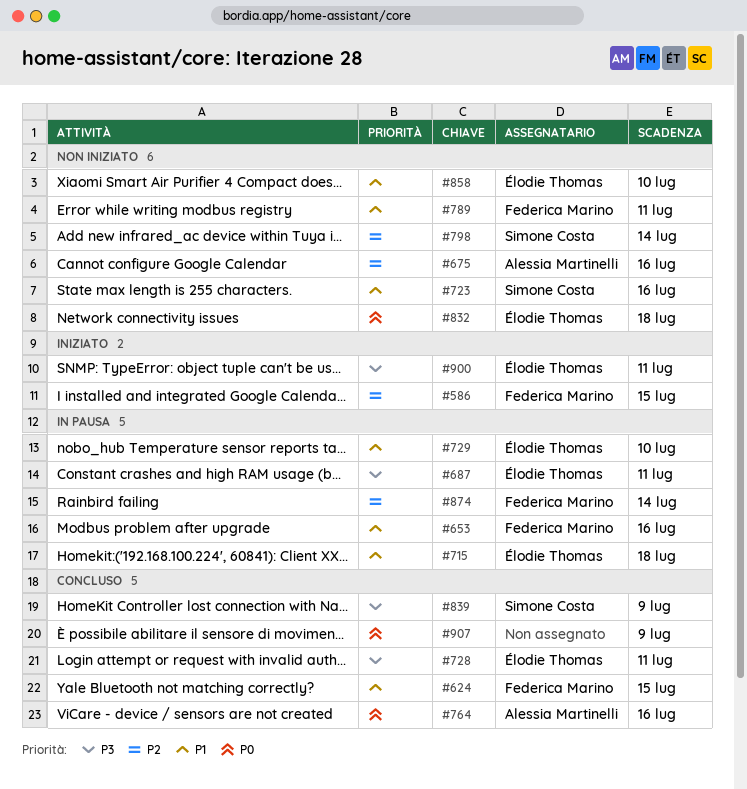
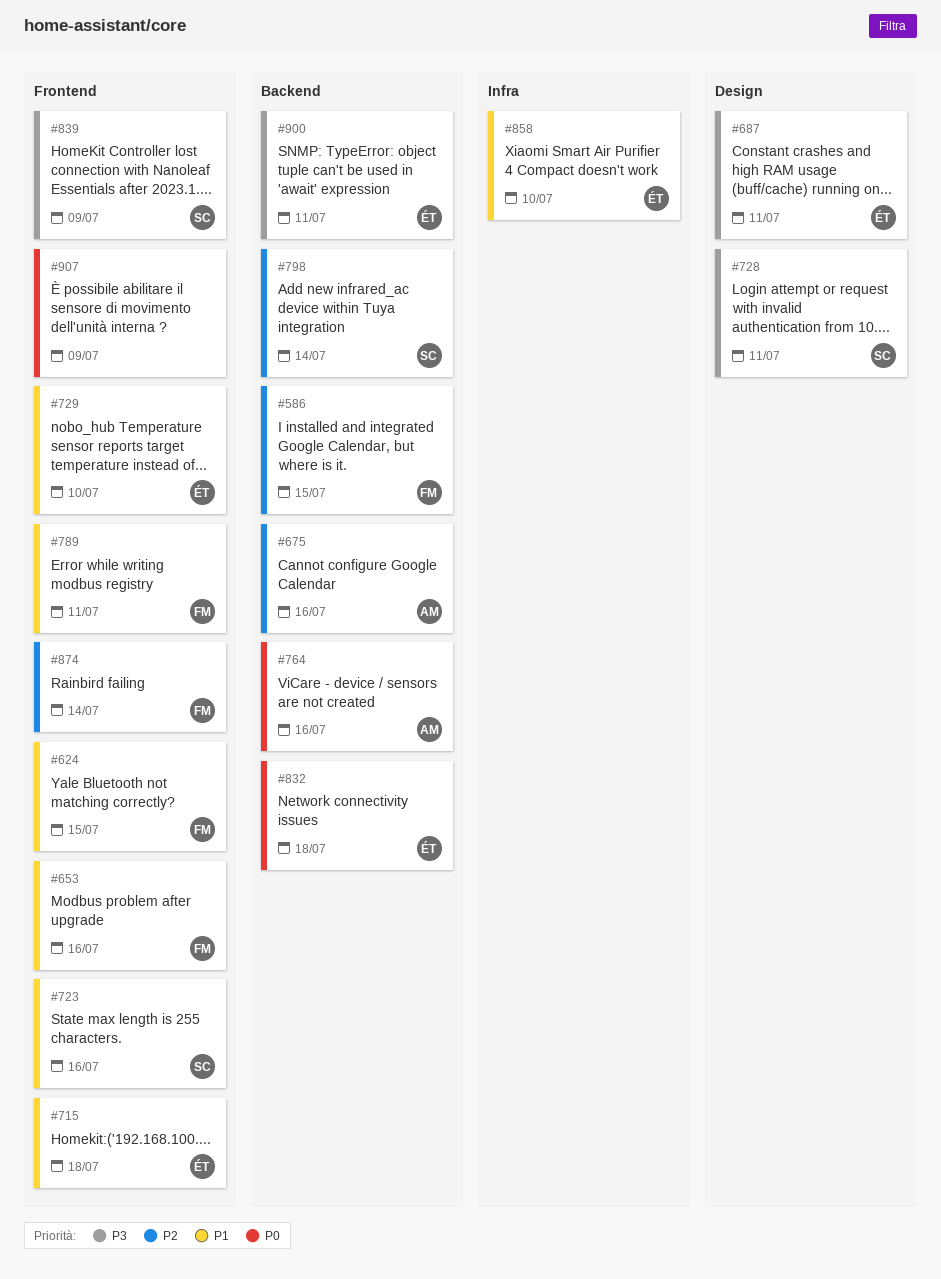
#728, owner: Élodie Thomas -> Simone Costa

